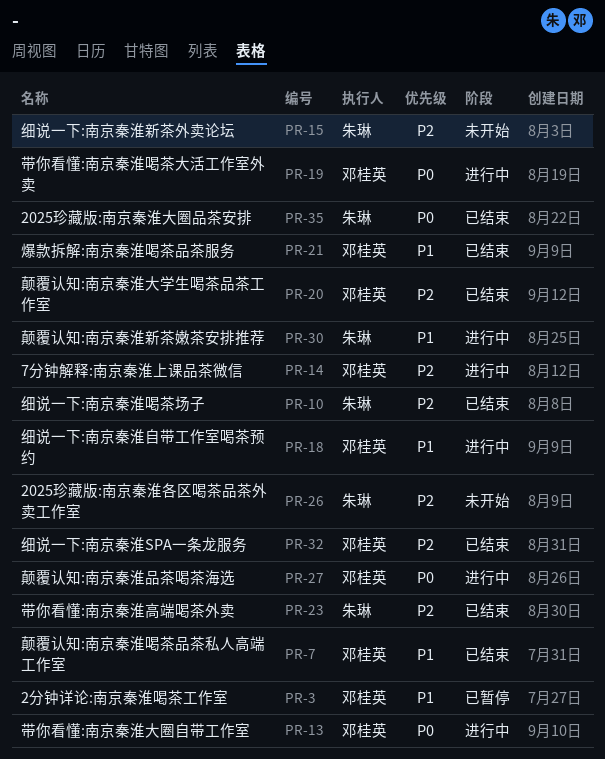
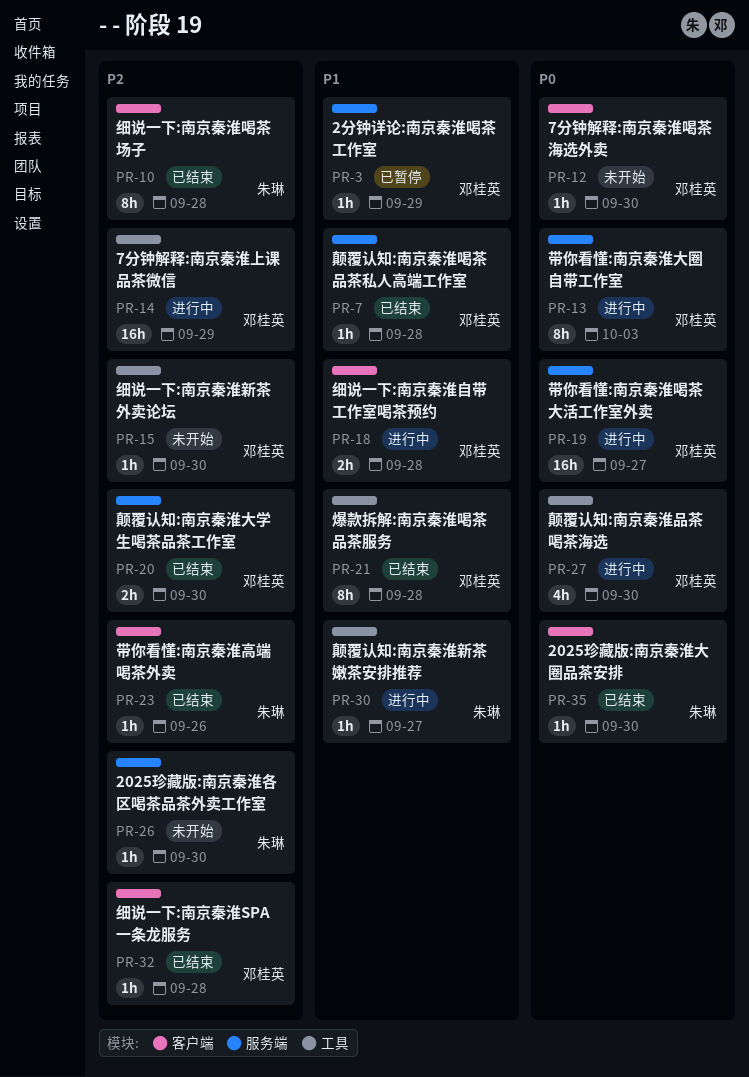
PR-12: none -> present
PR-15, owner: 朱琳 -> 邓桂英

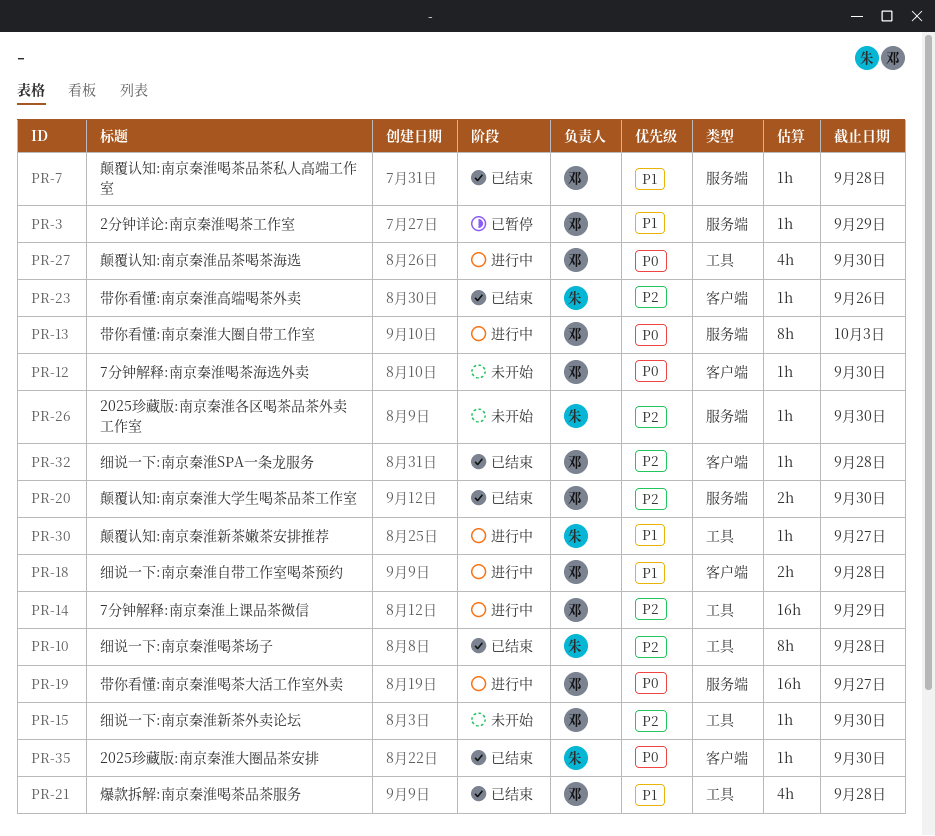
PR-10, label: 客户端 -> 工具
PR-21, estimate: 8h -> 4h

